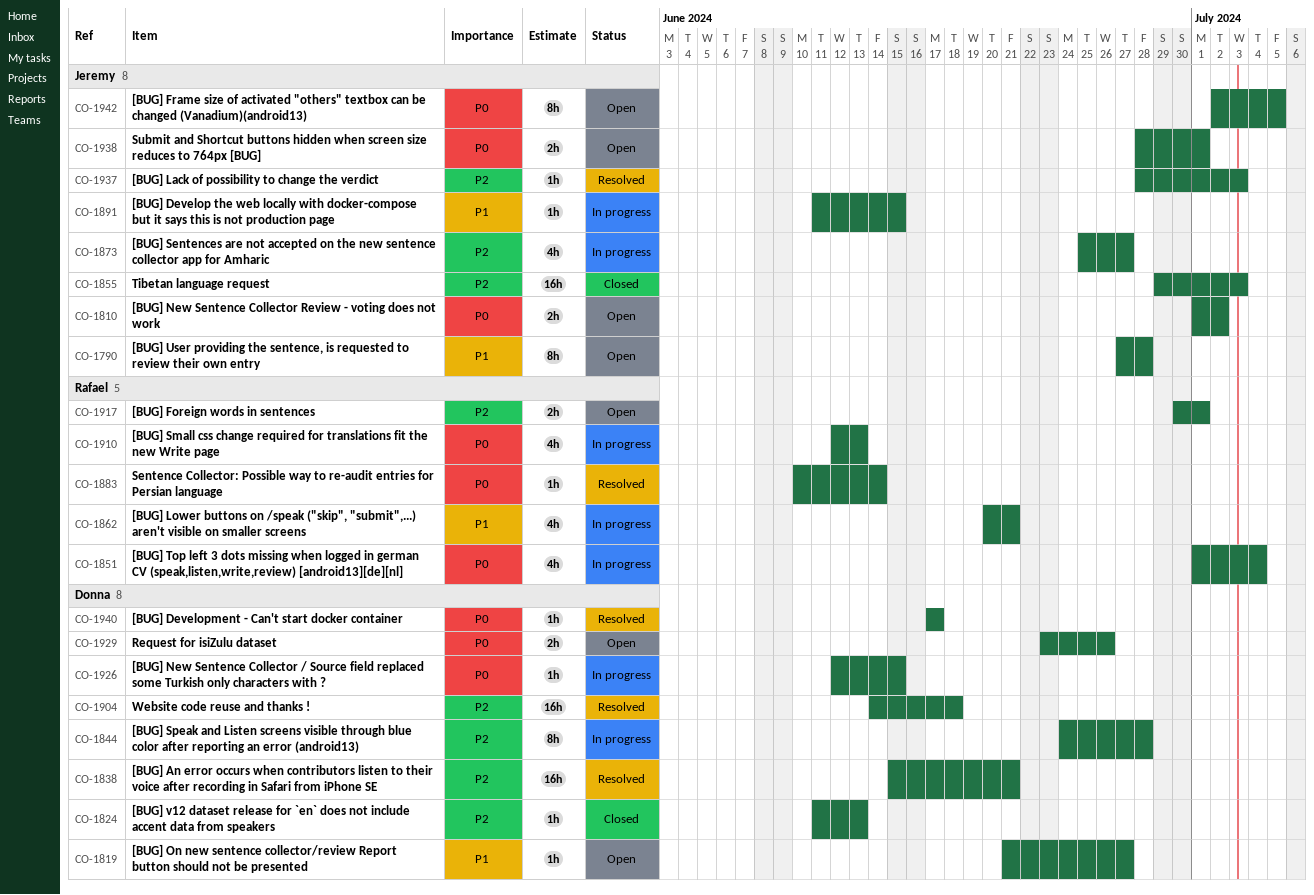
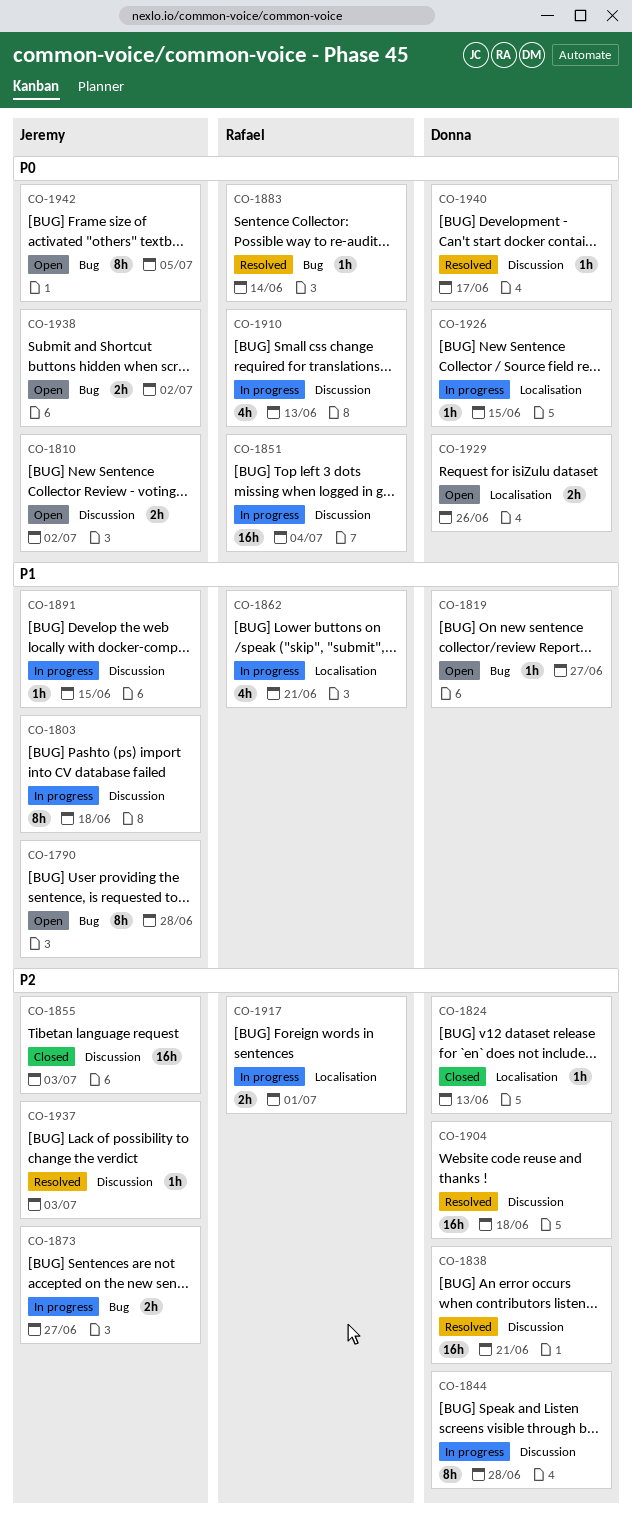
CO-1803: none -> present
CO-1851, estimate: 4h -> 16h
CO-1873, estimate: 4h -> 2h
CO-1917, status: Open -> In progress
CO-1938, due: Jul 1 -> Jul 2

